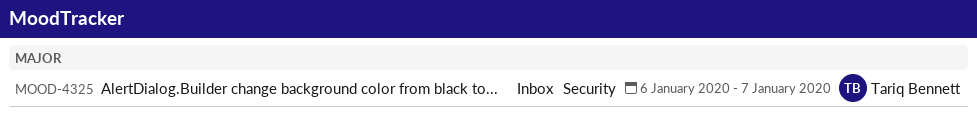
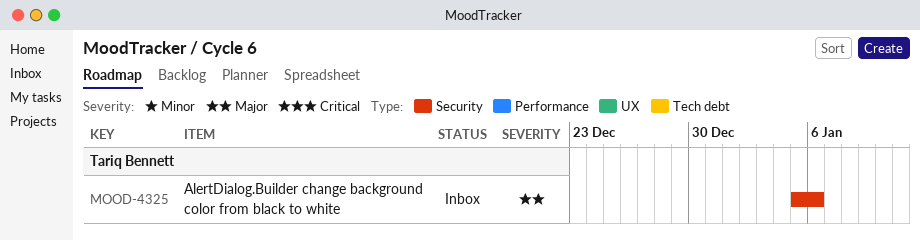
MOOD-4325, start: Jan 6 -> Jan 5
MOOD-4325, due: Jan 7 -> Jan 6

